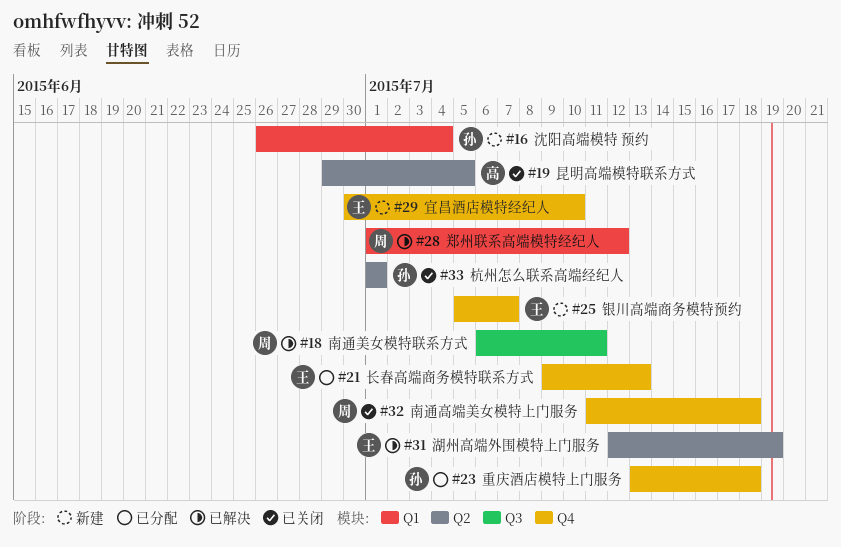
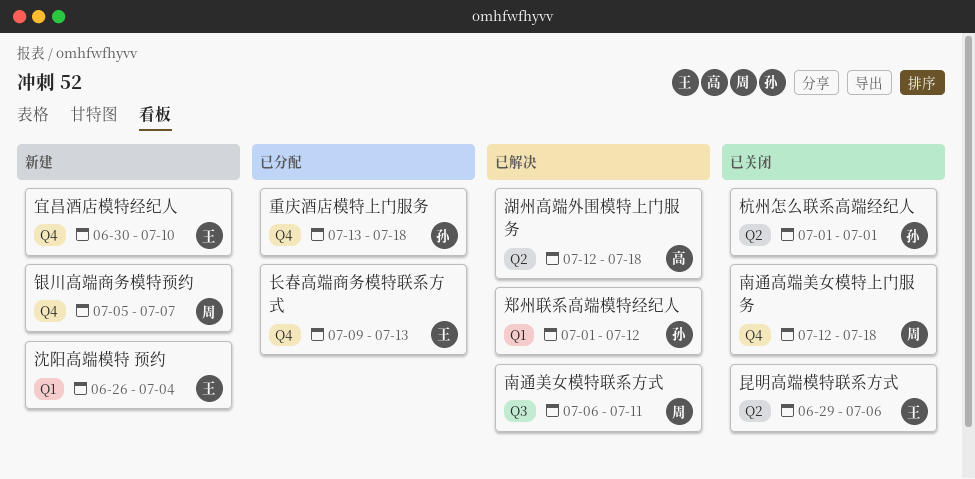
南通高端美女模特上门服务, start: Jul 11 -> Jul 12
昆明高端模特联系方式, owner: 高 -> 王
昆明高端模特联系方式, due: Jul 5 -> Jul 6
沈阳高端模特 预约, owner: 孙 -> 王
湖州高端外围模特上门服务, owner: 王 -> 高
湖州高端外围模特上门服务, due: Jul 19 -> Jul 18
郑州联系高端模特经纪人, owner: 周 -> 孙
银川高端商务模特预约, owner: 王 -> 周

